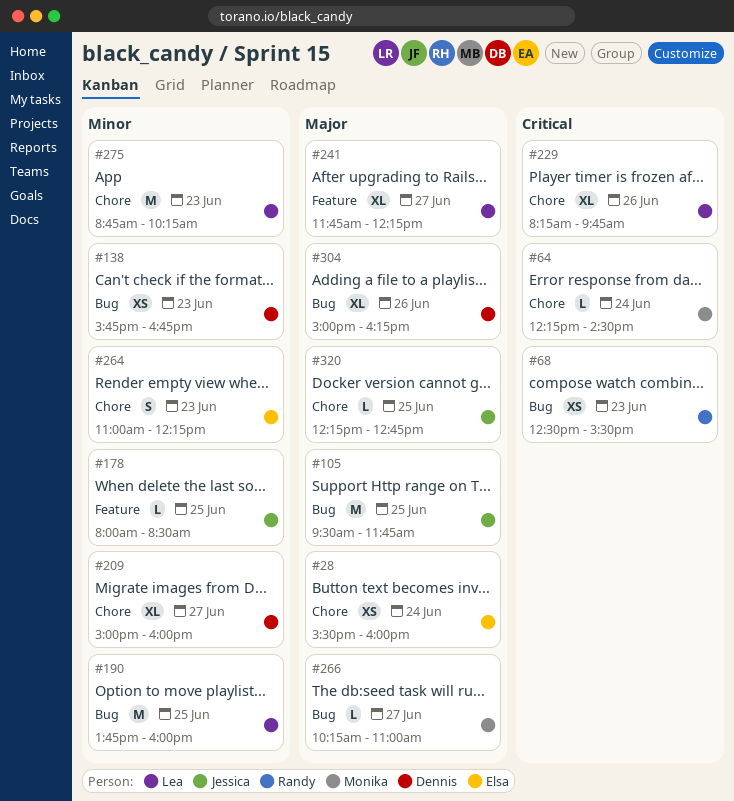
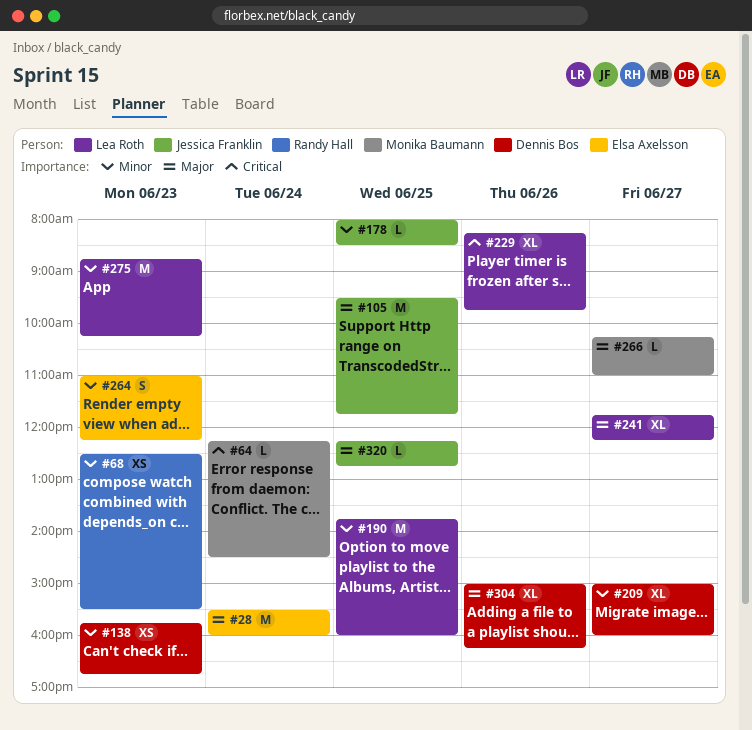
#28, estimate: XS -> M
#68, priority: Critical -> Minor

